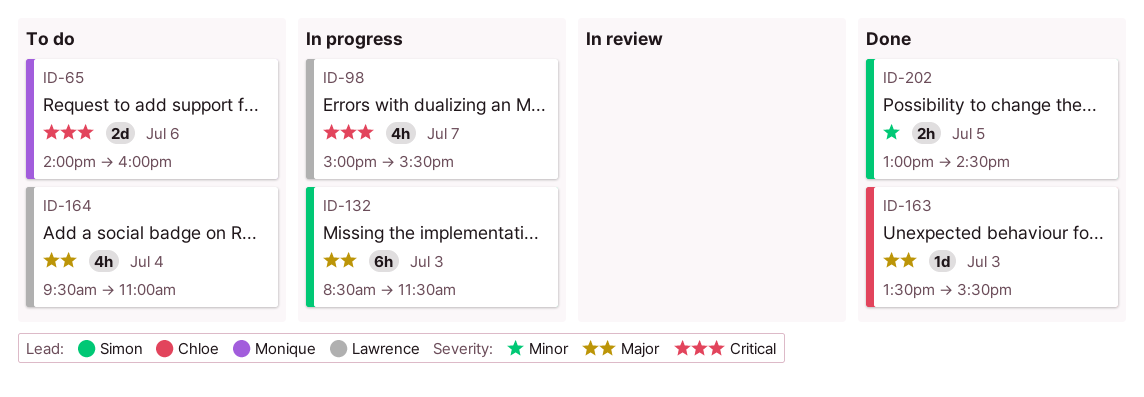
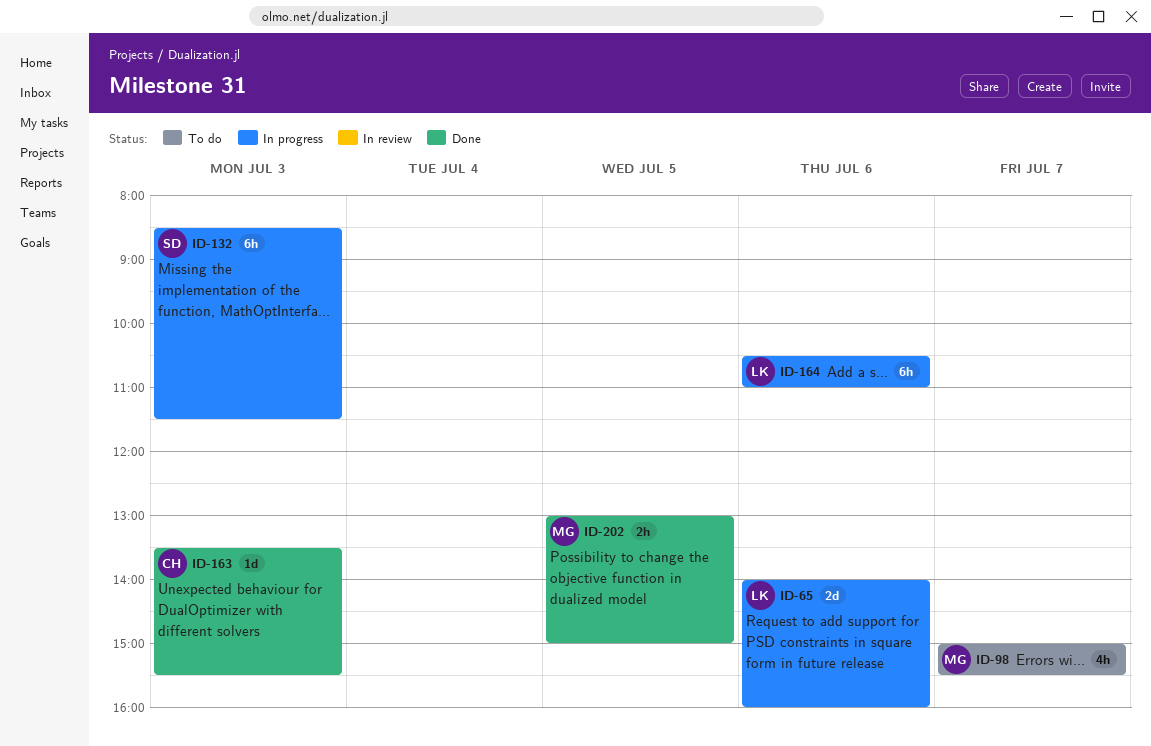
ID-65, status: To do -> In progress
ID-65, owner: Monique -> Lawrence
ID-98, status: In progress -> To do
ID-98, owner: Lawrence -> Monique
ID-164, status: To do -> In progress
ID-164, estimate: 4h -> 6h
ID-164, day: Jul 4 -> Jul 6
ID-164, begins: 09:30 -> 10:30
ID-202, owner: Simon -> Monique
ID-202, ends: 14:30 -> 15:00

